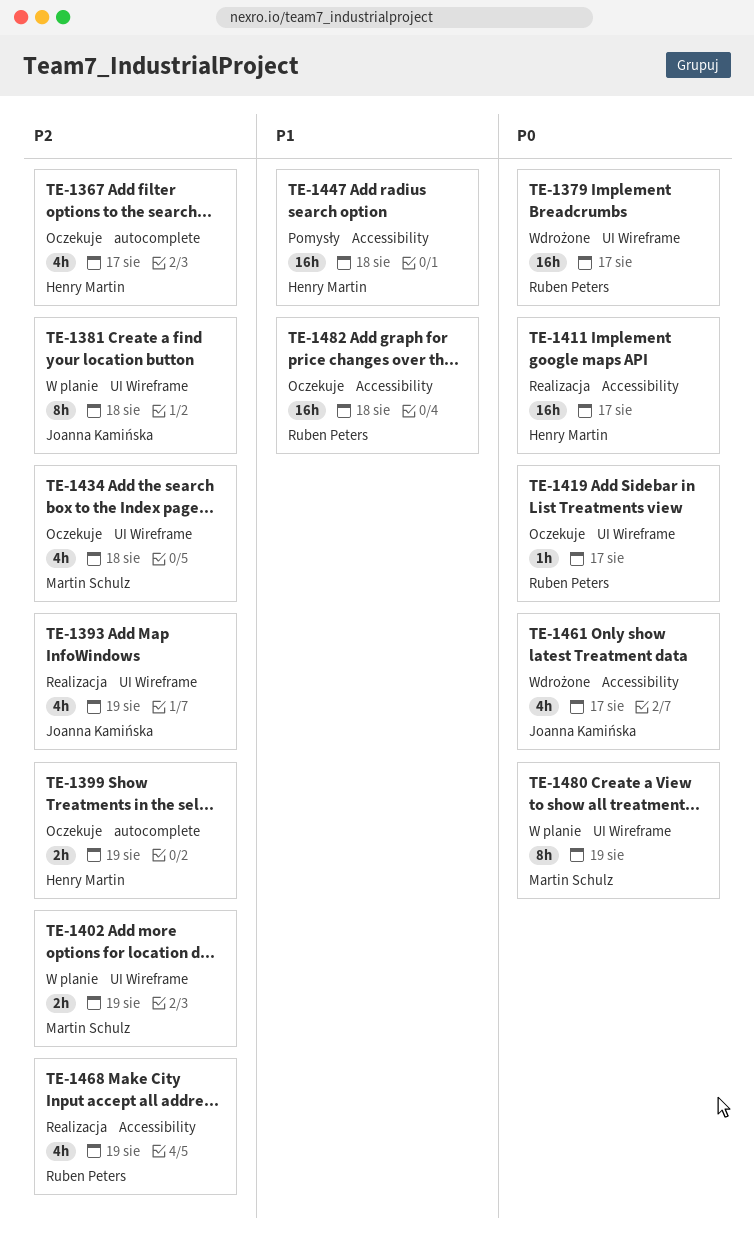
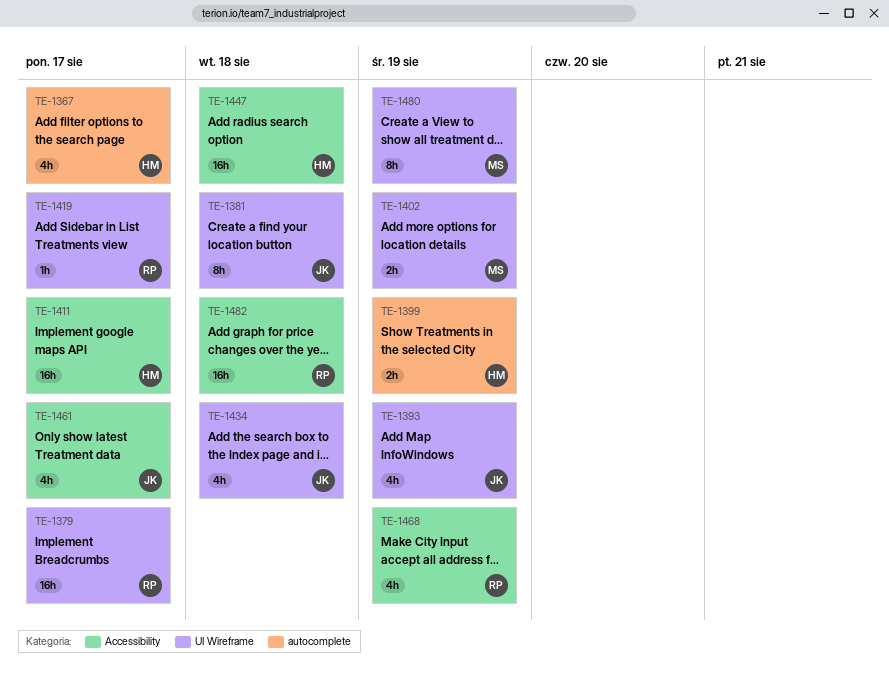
TE-1434, owner: Martin Schulz -> Joanna Kamińska

